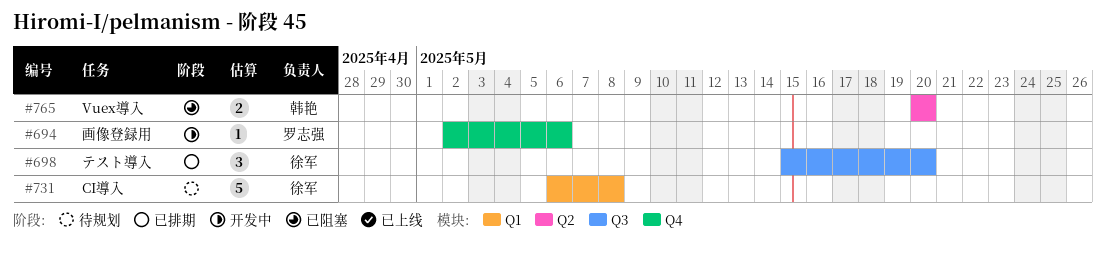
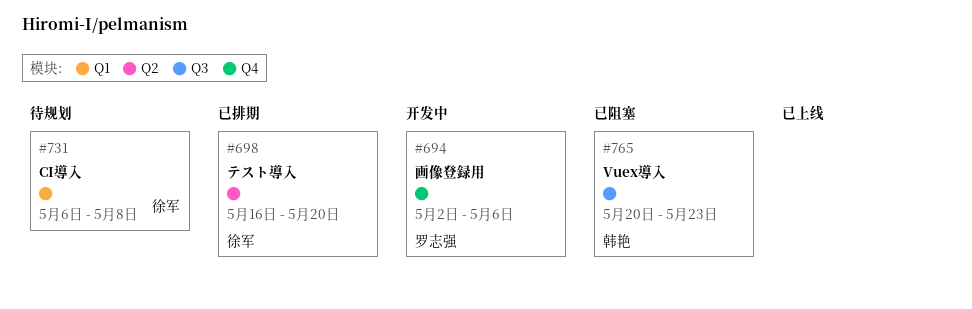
#698, label: Q3 -> Q2
#698, start: May 15 -> May 16
#765, label: Q2 -> Q3
#765, due: May 20 -> May 23

